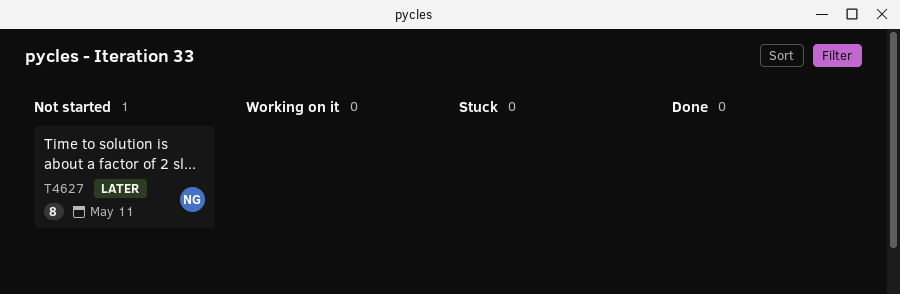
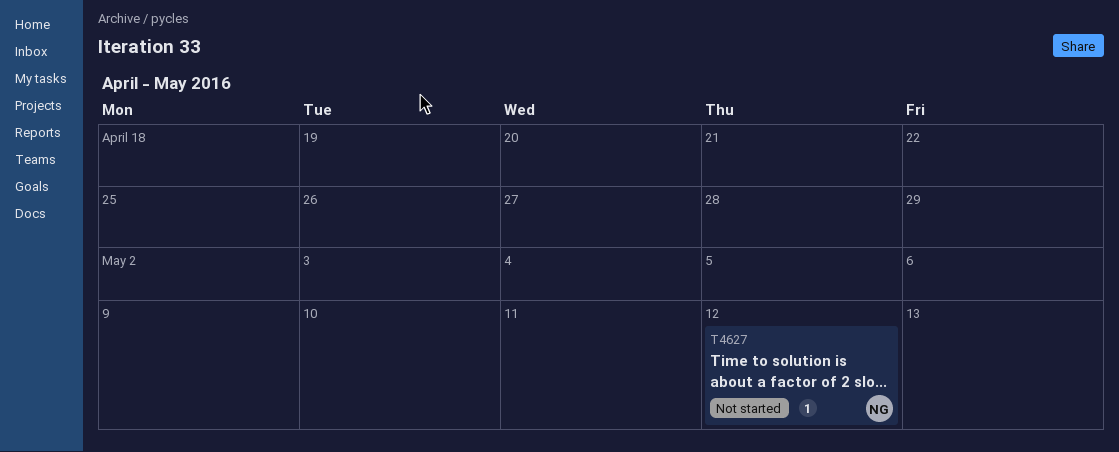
T4627, estimate: 8 -> 1
T4627, due: May 11 -> May 12

